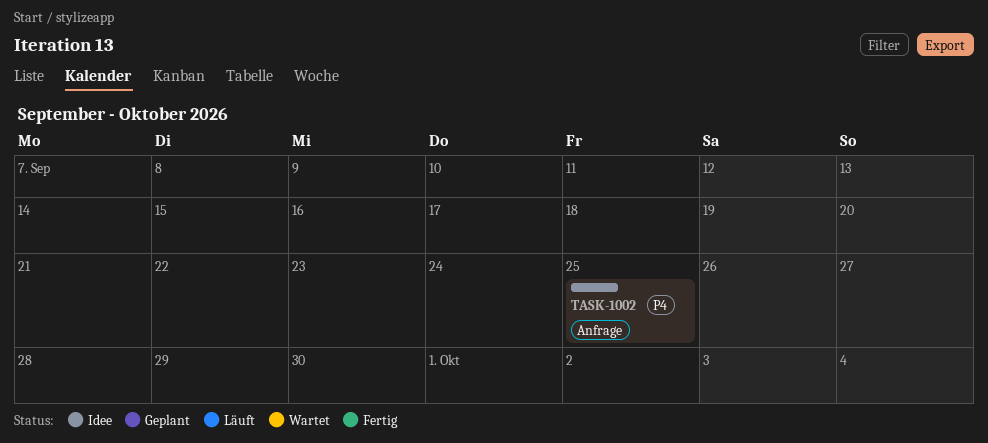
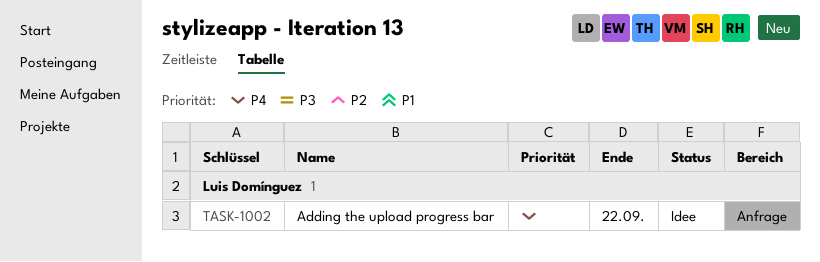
TASK-1002, due: Sep 25 -> Sep 22

